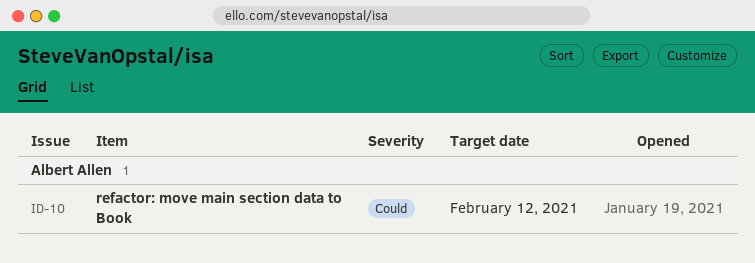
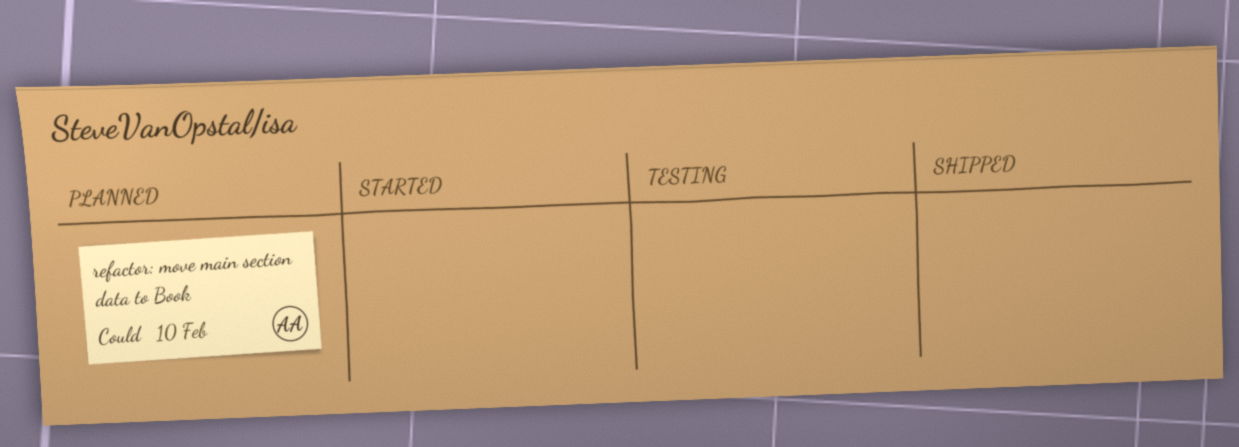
refactor: move main section data to Book, due: Feb 12 -> Feb 10

